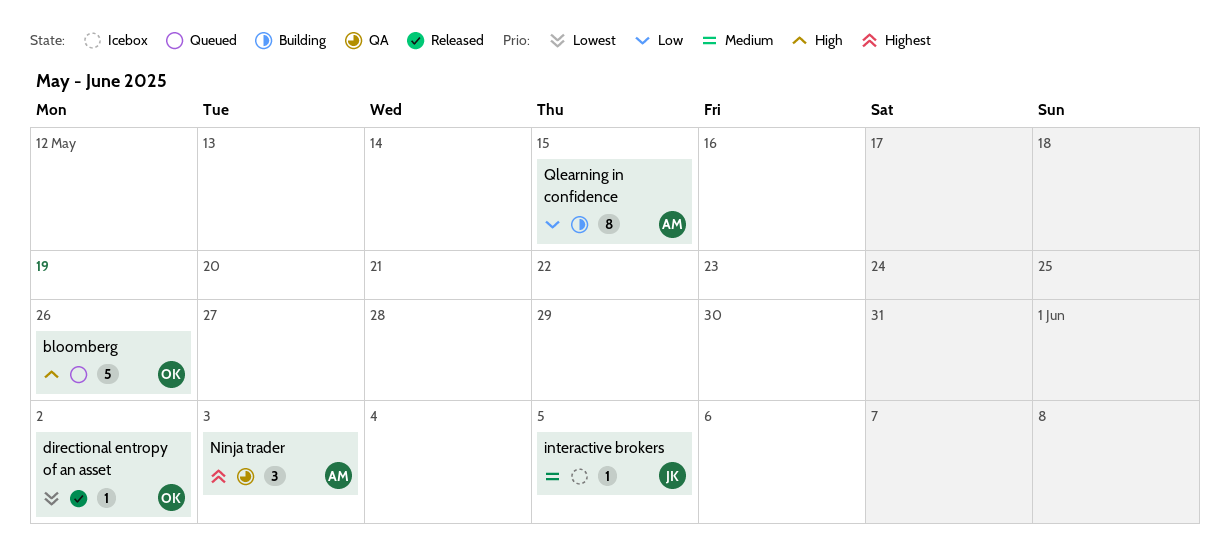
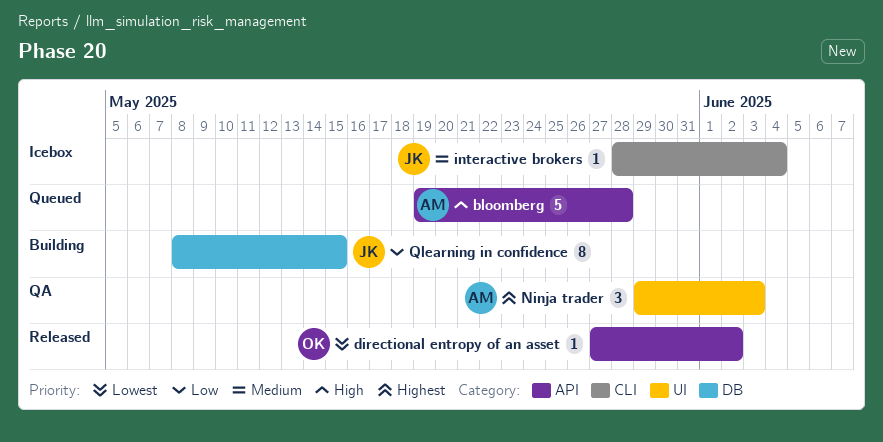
bloomberg, owner: OK -> AM
bloomberg, due: May 26 -> May 28
interactive brokers, due: Jun 5 -> Jun 4
Qlearning in confidence, owner: AM -> JK

